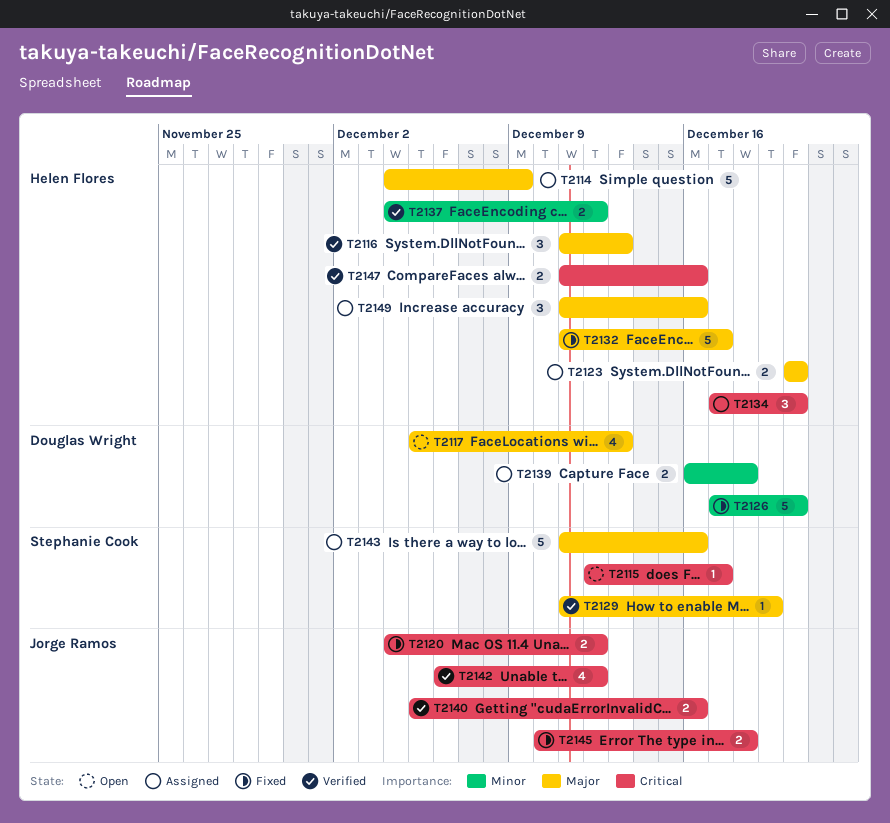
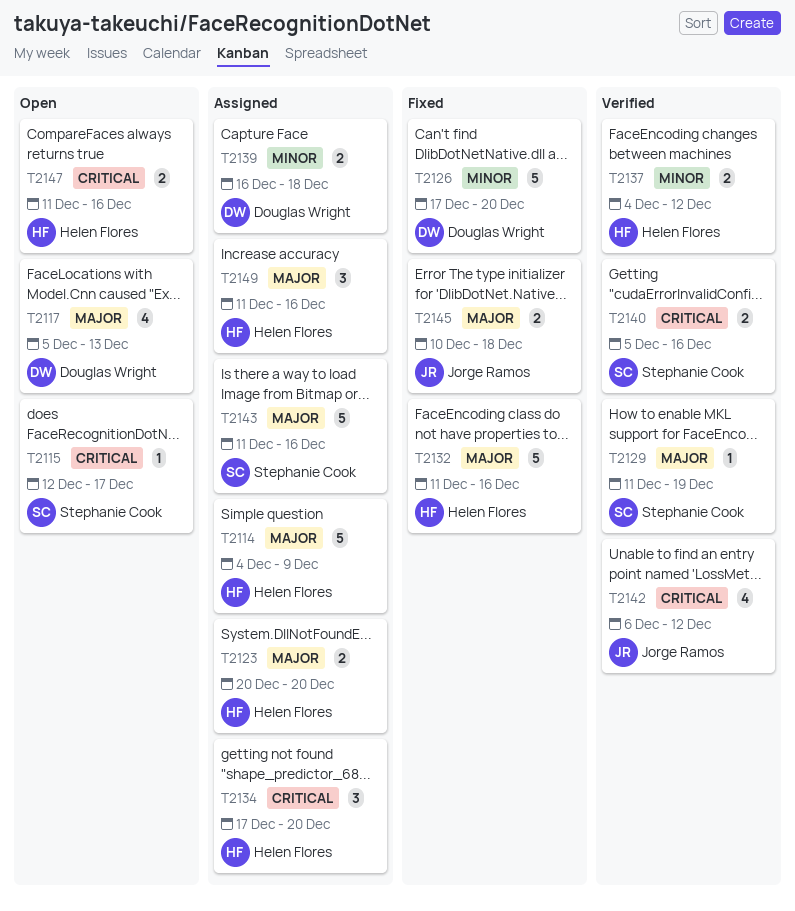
T2116: present -> none
T2120: present -> none
T2132, due: Dec 17 -> Dec 16
T2140, owner: Jorge Ramos -> Stephanie Cook
T2145, priority: Critical -> Major
T2147, status: Verified -> Open

